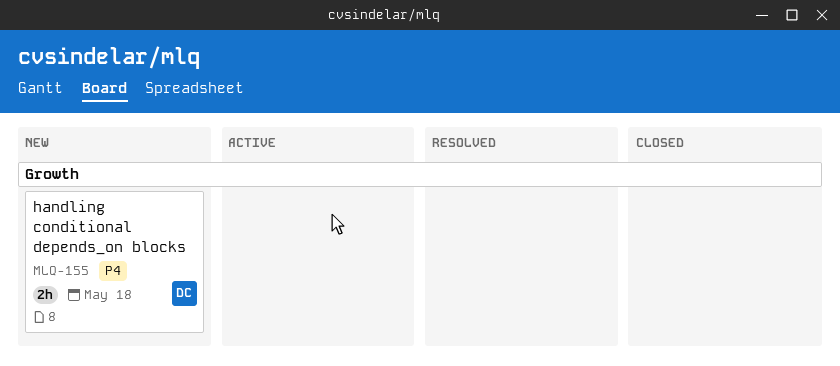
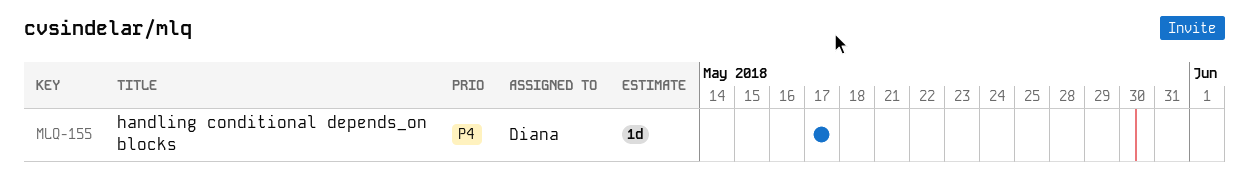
MLQ-155, estimate: 2h -> 1d
MLQ-155, due: May 18 -> May 17

